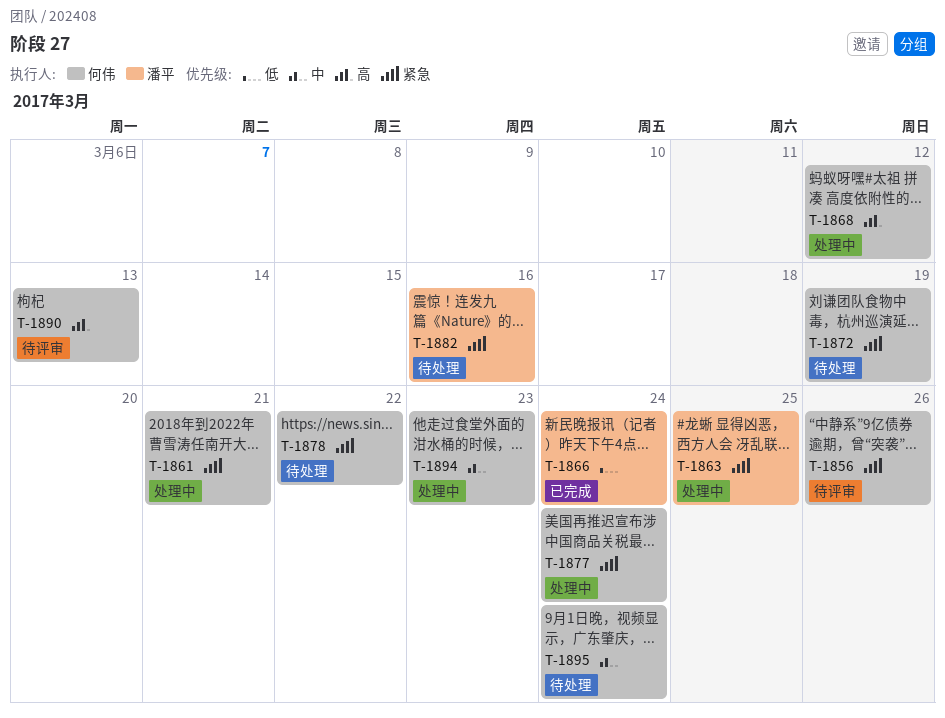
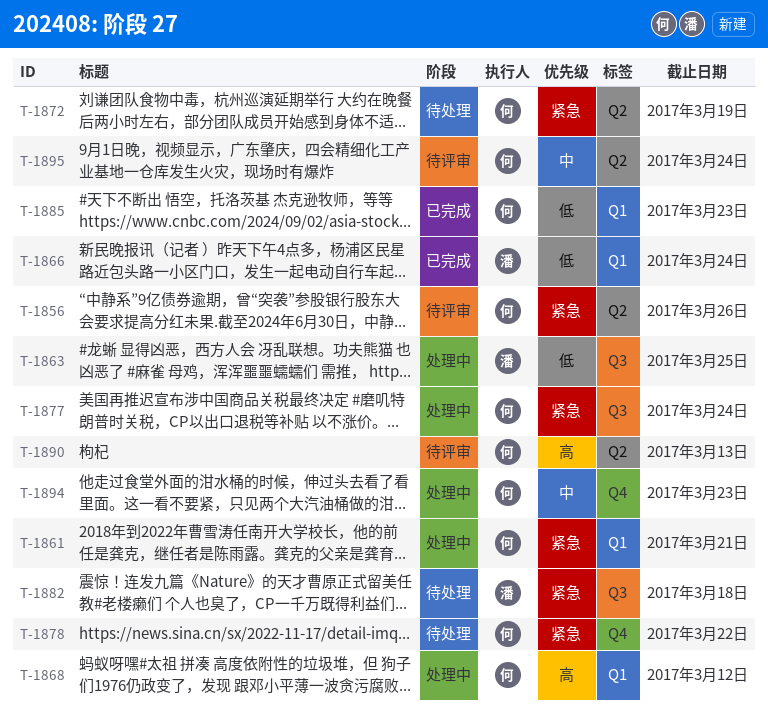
T-1863, priority: 紧急 -> 低
T-1882, due: Mar 16 -> Mar 18
T-1885: none -> present
T-1895, status: 待处理 -> 待评审

